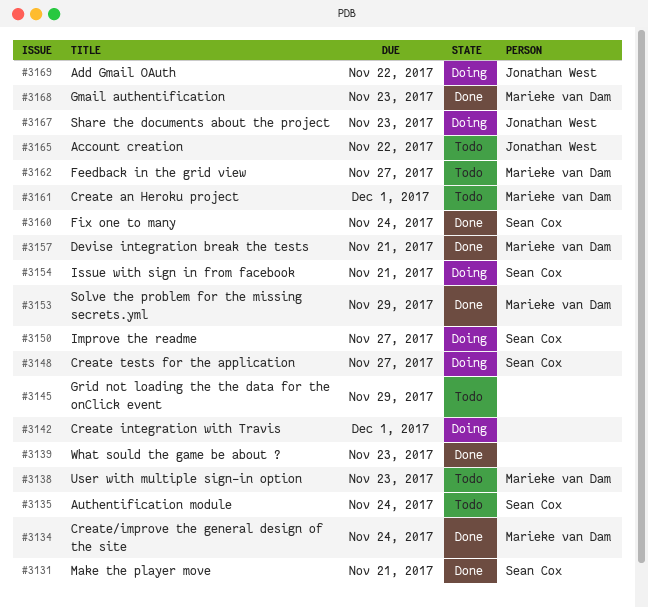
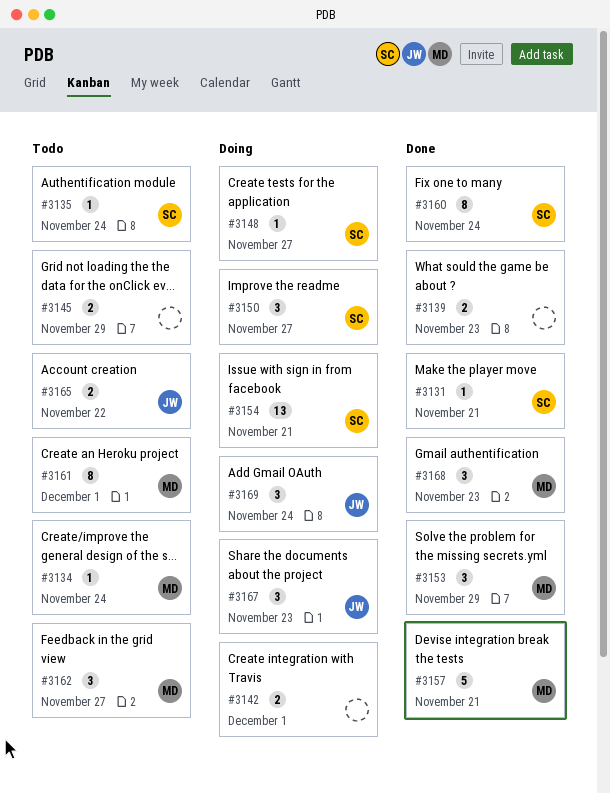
#3134, status: Done -> Todo
#3138: present -> none
#3169, due: Nov 22 -> Nov 24

